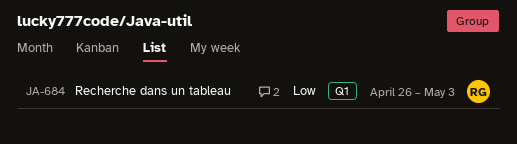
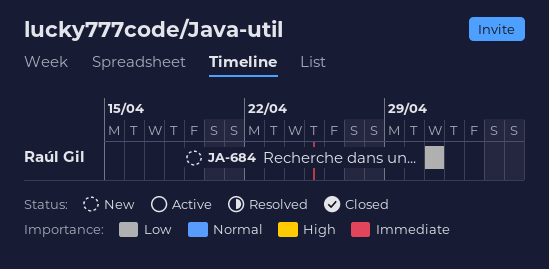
JA-684, start: Apr 26 -> May 1
JA-684, due: May 3 -> May 1

